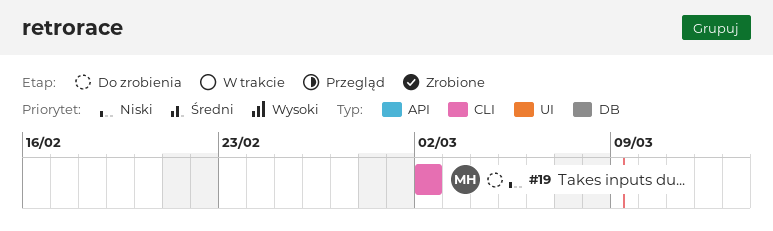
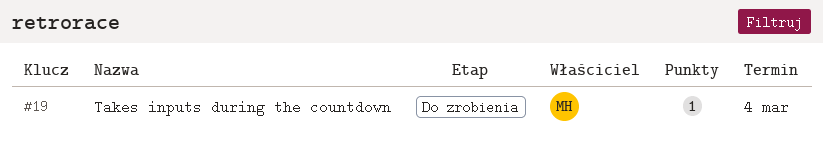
#19, due: Mar 2 -> Mar 4

